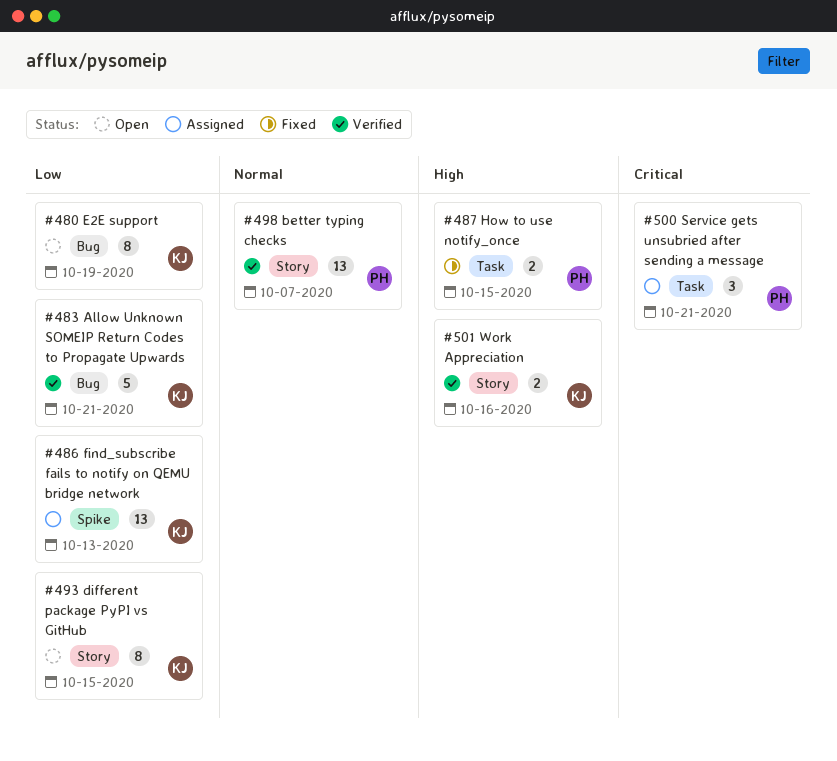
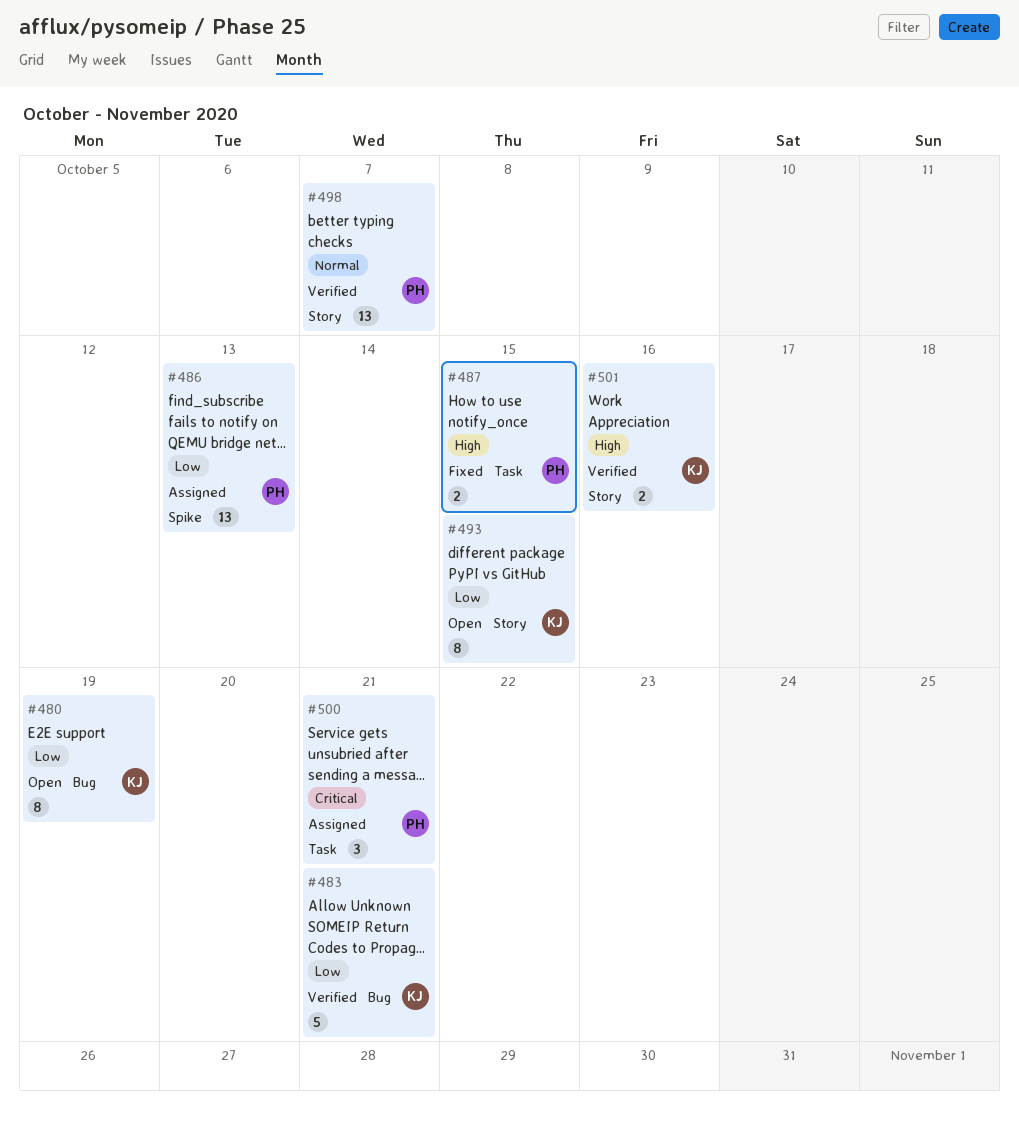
#486, owner: KJ -> PH

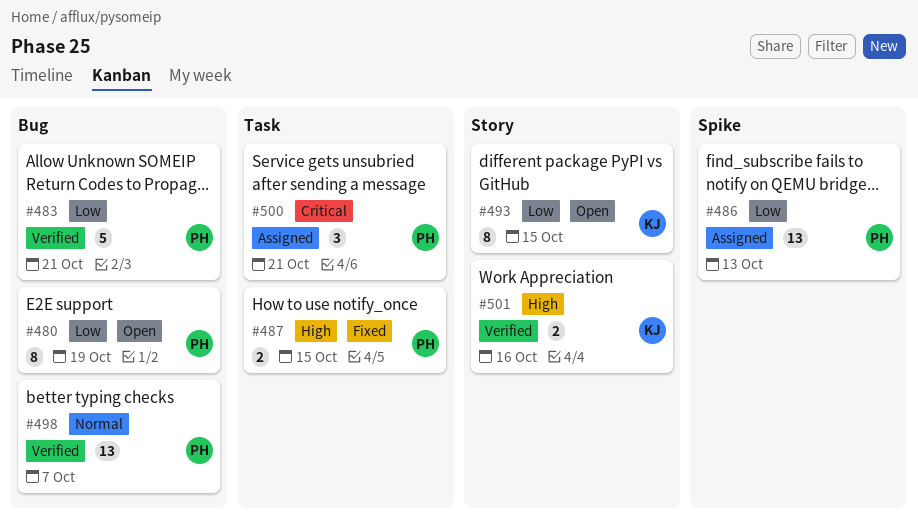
#480, owner: KJ -> PH
#483, owner: KJ -> PH
#498, label: Story -> Bug

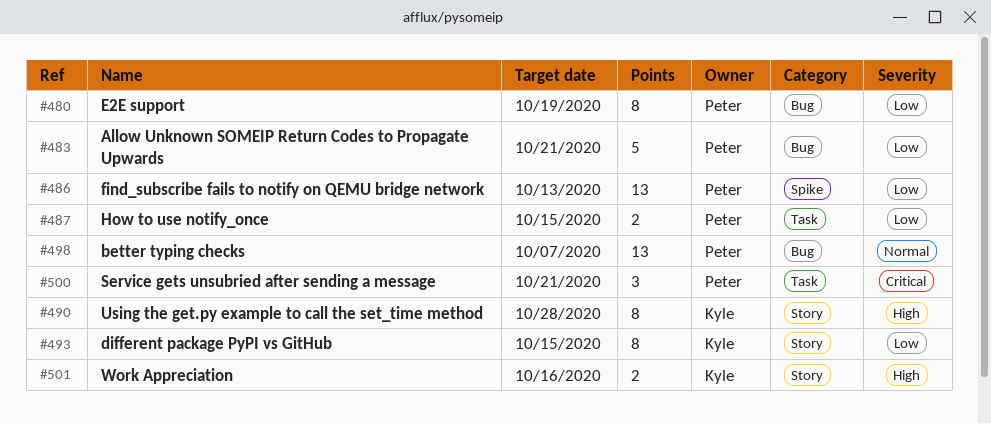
#487, priority: High -> Low
#490: none -> present

